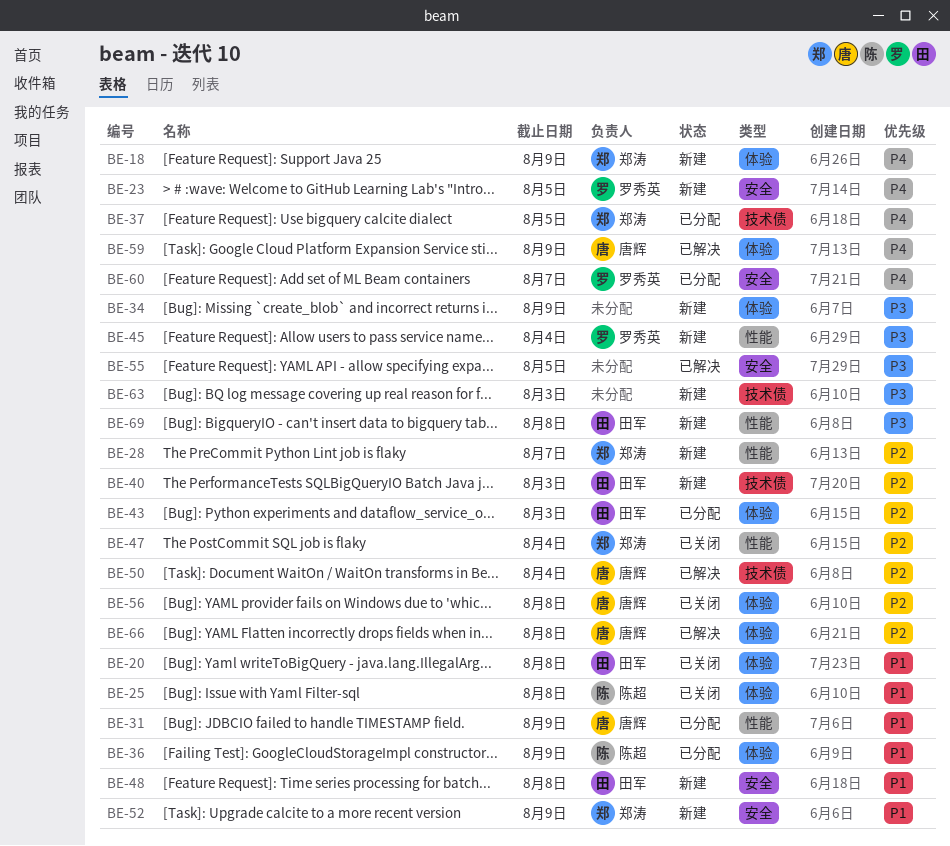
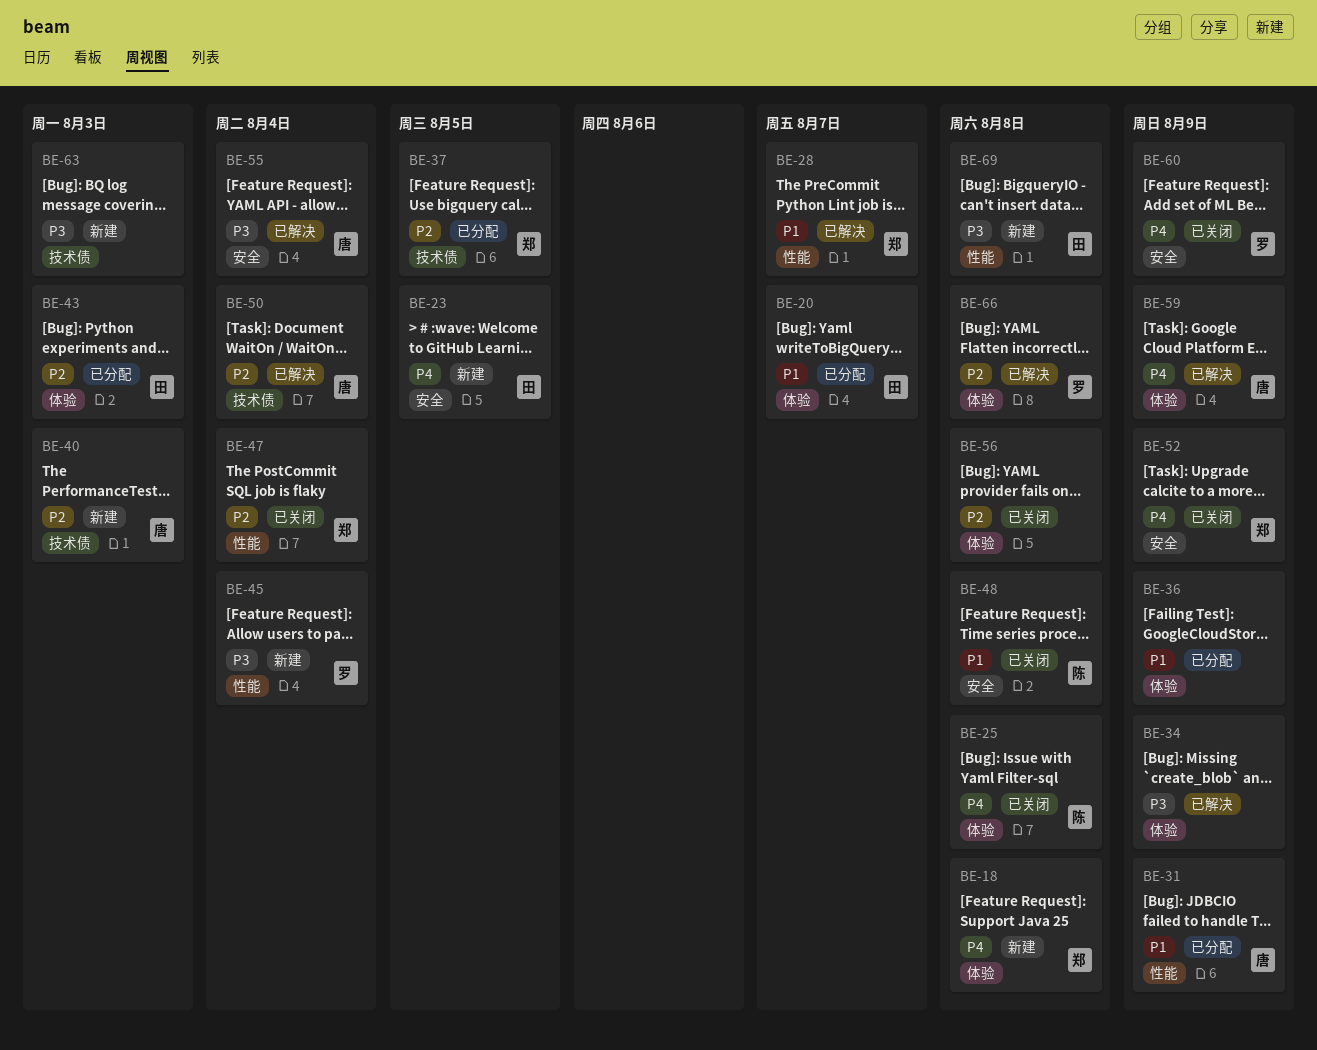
BE-18, due: Aug 9 -> Aug 8
BE-20, status: 已关闭 -> 已分配
BE-20, due: Aug 8 -> Aug 7
BE-23, owner: 罗秀英 -> 田军
BE-25, priority: P1 -> P4
BE-28, status: 新建 -> 已解决
BE-28, priority: P2 -> P1
BE-34, status: 新建 -> 已解决
BE-36, owner: 陈超 -> none
BE-37, priority: P4 -> P2
BE-40, owner: 田军 -> 唐辉
BE-48, status: 新建 -> 已关闭
BE-48, owner: 田军 -> 陈超
BE-52, status: 新建 -> 已关闭
BE-52, priority: P1 -> P4
BE-55, owner: none -> 唐辉
BE-55, due: Aug 5 -> Aug 4
BE-56, owner: 唐辉 -> none
BE-60, status: 已分配 -> 已关闭
BE-60, due: Aug 7 -> Aug 9
BE-66, owner: 唐辉 -> 罗秀英

